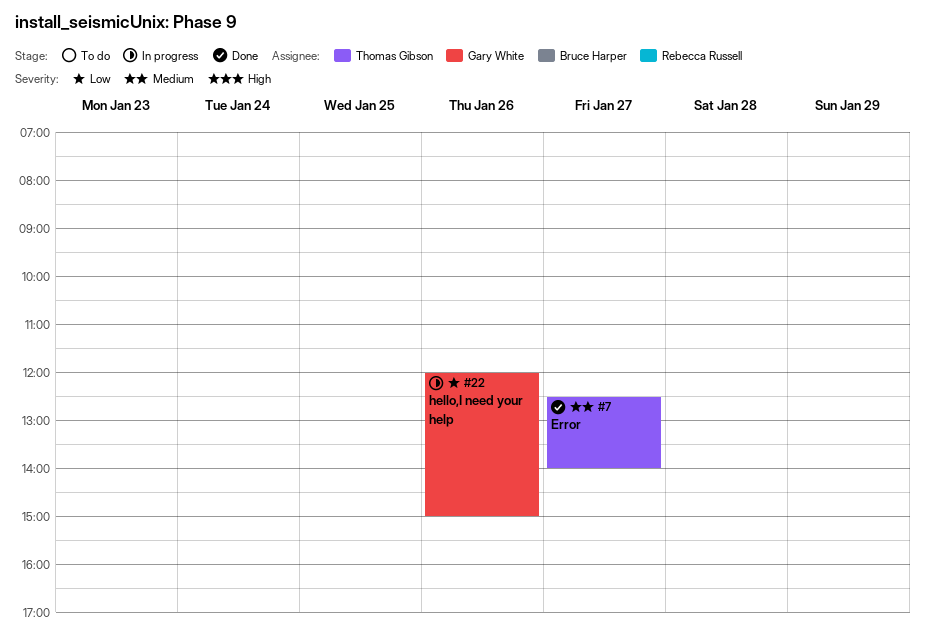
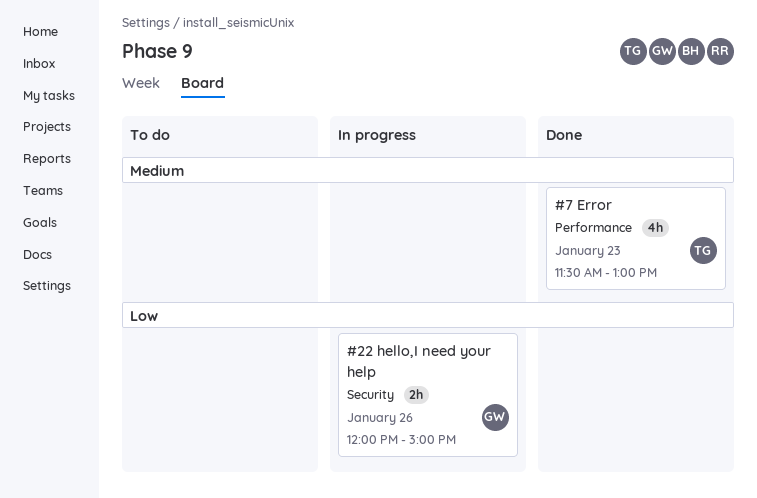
#7, day: Jan 27 -> Jan 23
#7, begins: 12:30 -> 11:30
#7, ends: 14:00 -> 13:00

